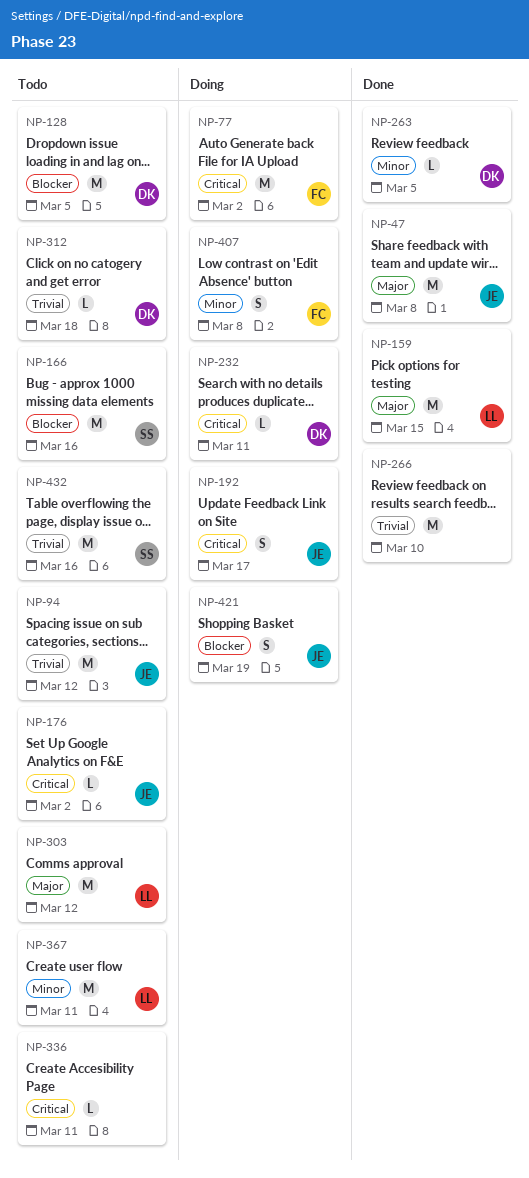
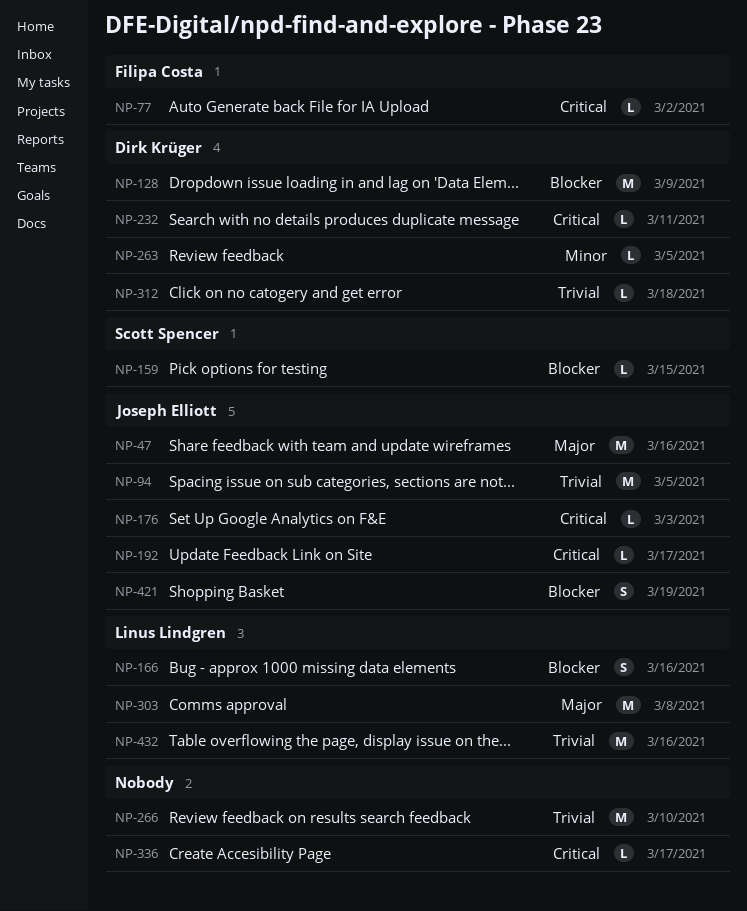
NP-47, due: Mar 8 -> Mar 16
NP-77, estimate: M -> L
NP-94, due: Mar 12 -> Mar 5
NP-128, due: Mar 5 -> Mar 9
NP-159, owner: Linus Lindgren -> Scott Spencer
NP-159, priority: Major -> Blocker
NP-159, estimate: M -> L
NP-166, owner: Scott Spencer -> Linus Lindgren
NP-166, estimate: M -> S
NP-176, due: Mar 2 -> Mar 3
NP-192, estimate: S -> L
NP-303, due: Mar 12 -> Mar 8
NP-336, due: Mar 11 -> Mar 17
NP-367: present -> none
NP-407: present -> none
NP-432, owner: Scott Spencer -> Linus Lindgren

